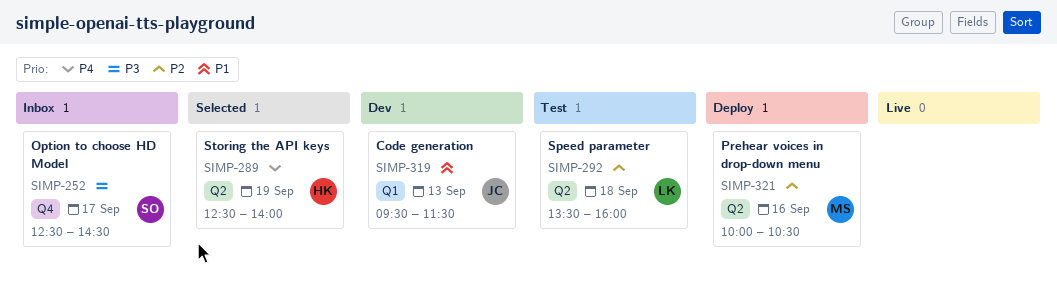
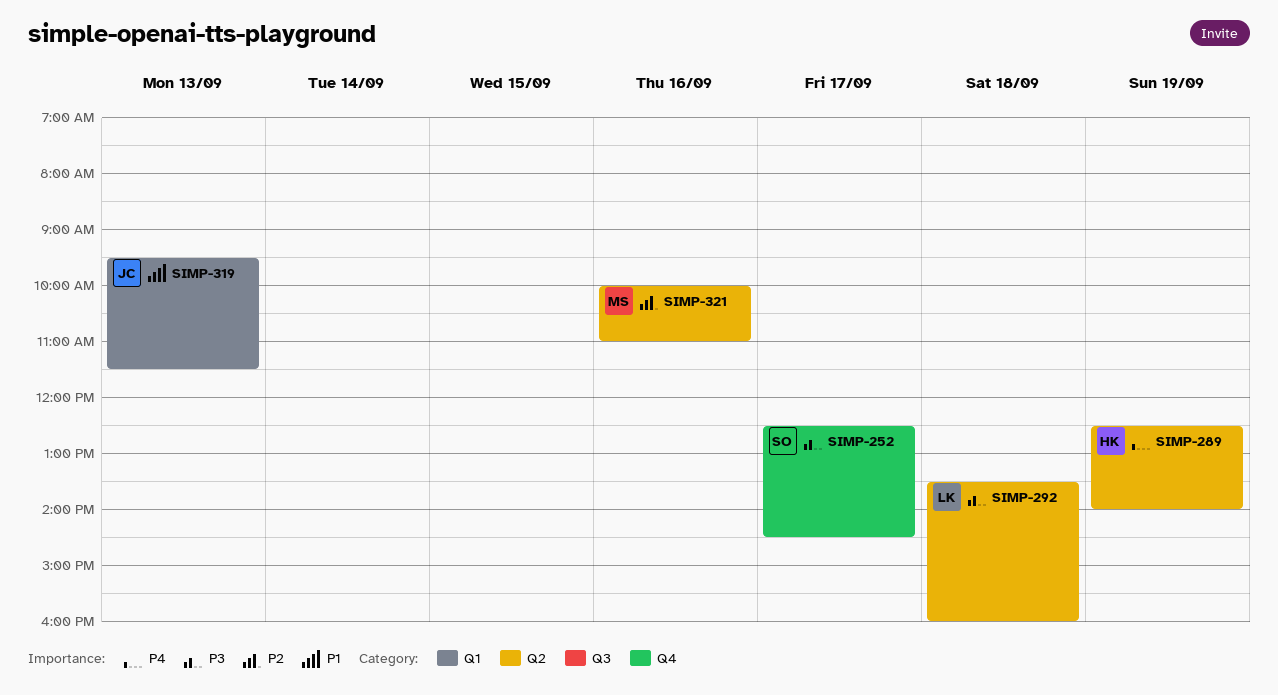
SIMP-292, priority: P2 -> P3
SIMP-321, ends: 10:30 -> 11:00

